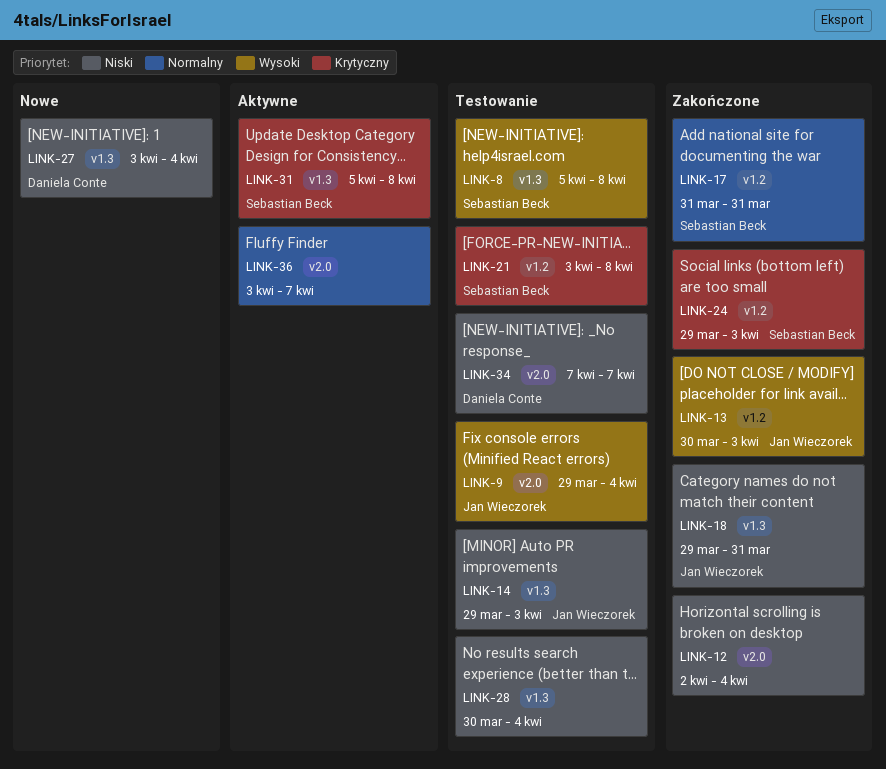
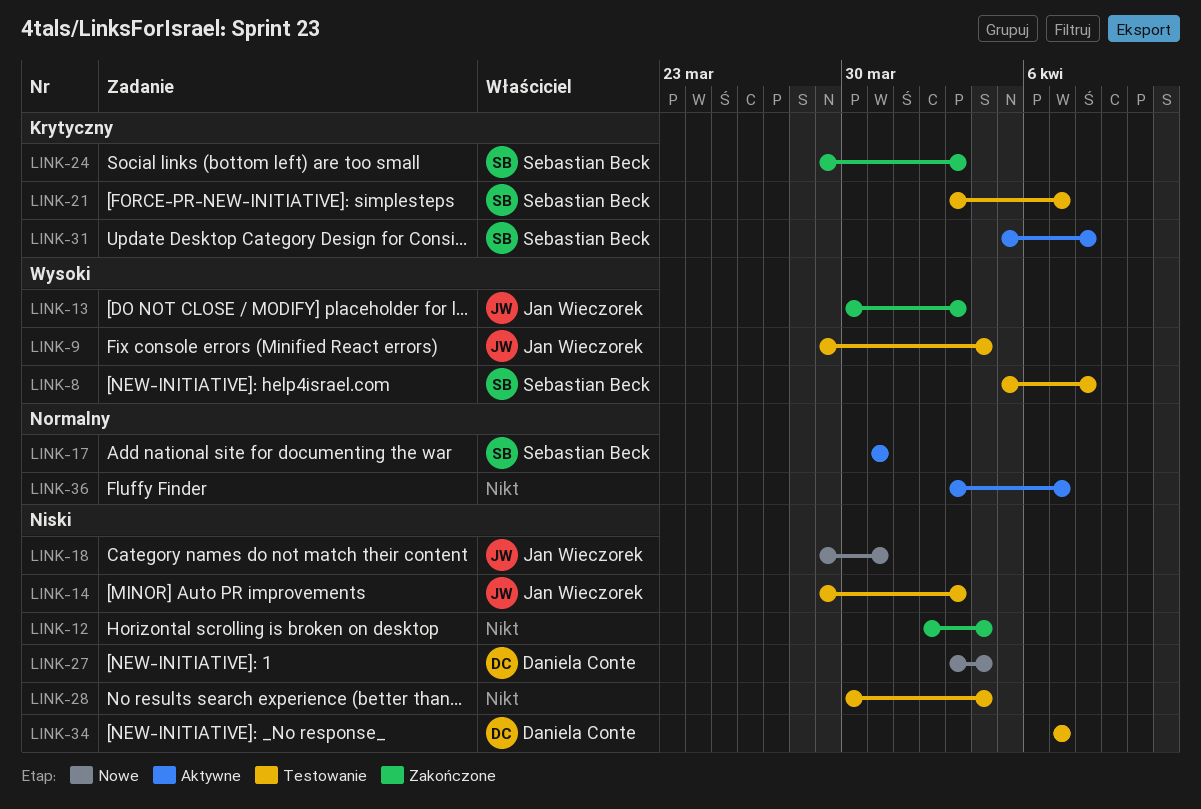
LINK-17, status: Zakończone -> Aktywne
LINK-18, status: Zakończone -> Nowe
LINK-21, due: Apr 8 -> Apr 7

